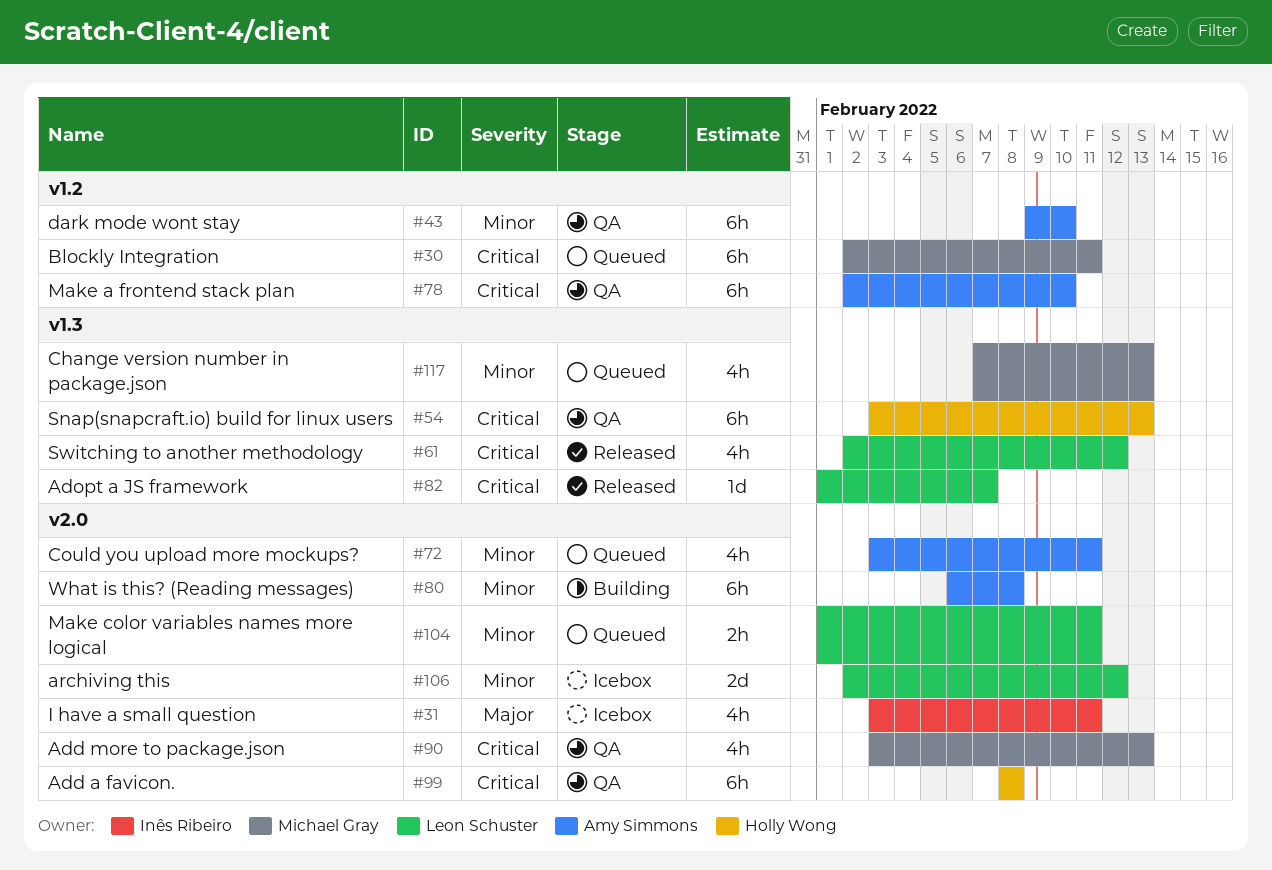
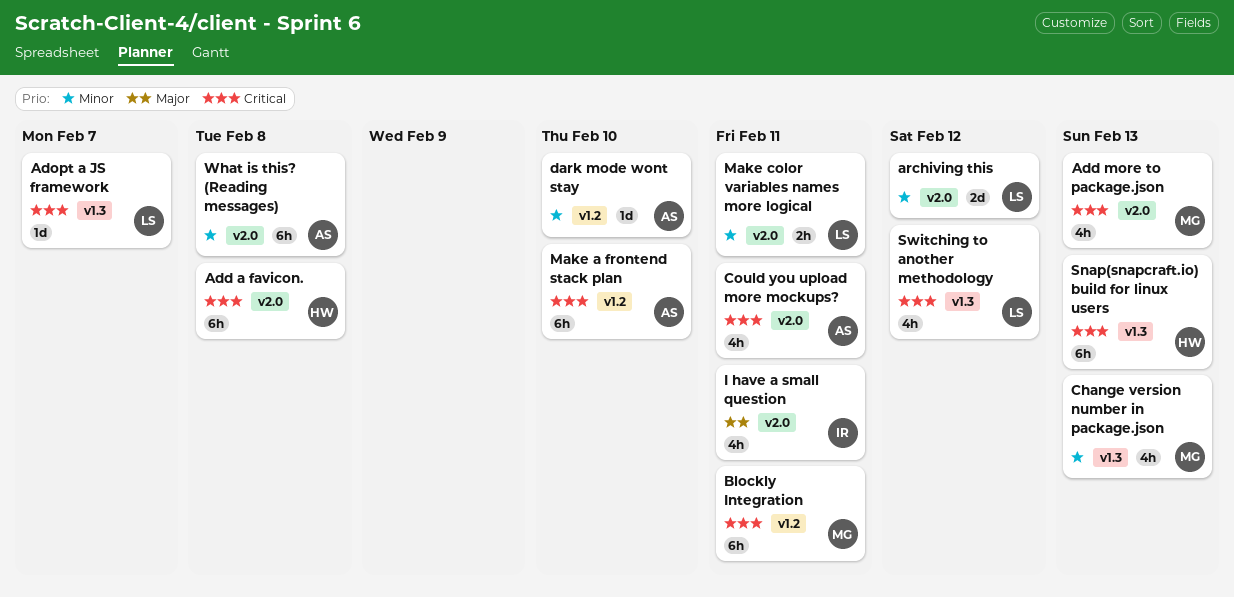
Could you upload more mockups?, priority: Minor -> Critical
dark mode wont stay, estimate: 6h -> 1d

